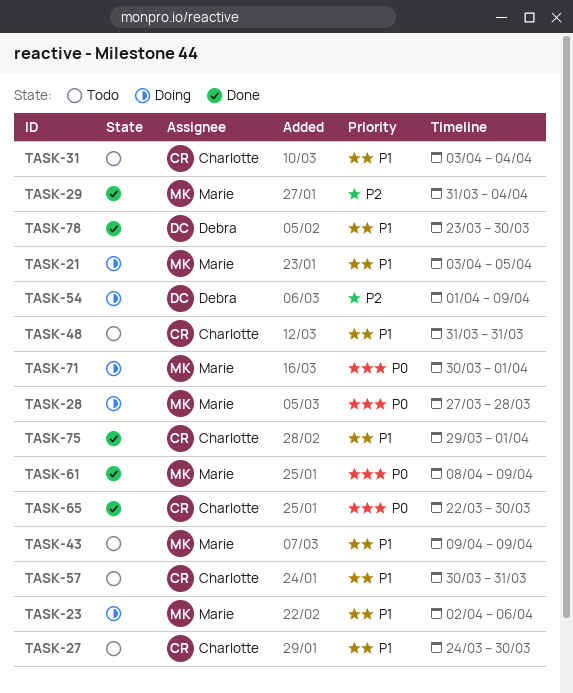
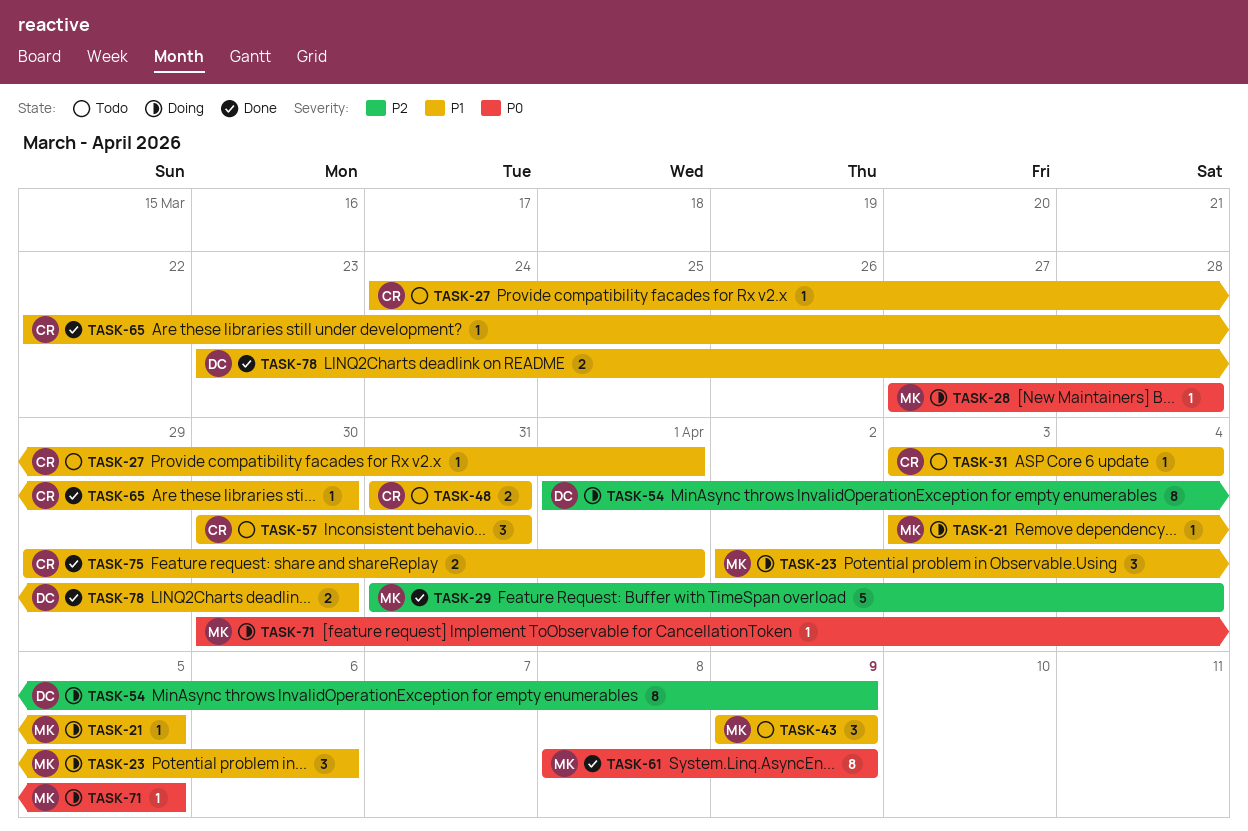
TASK-27, due: Mar 30 -> Apr 1
TASK-65, priority: P0 -> P1
TASK-71, due: Apr 1 -> Apr 5

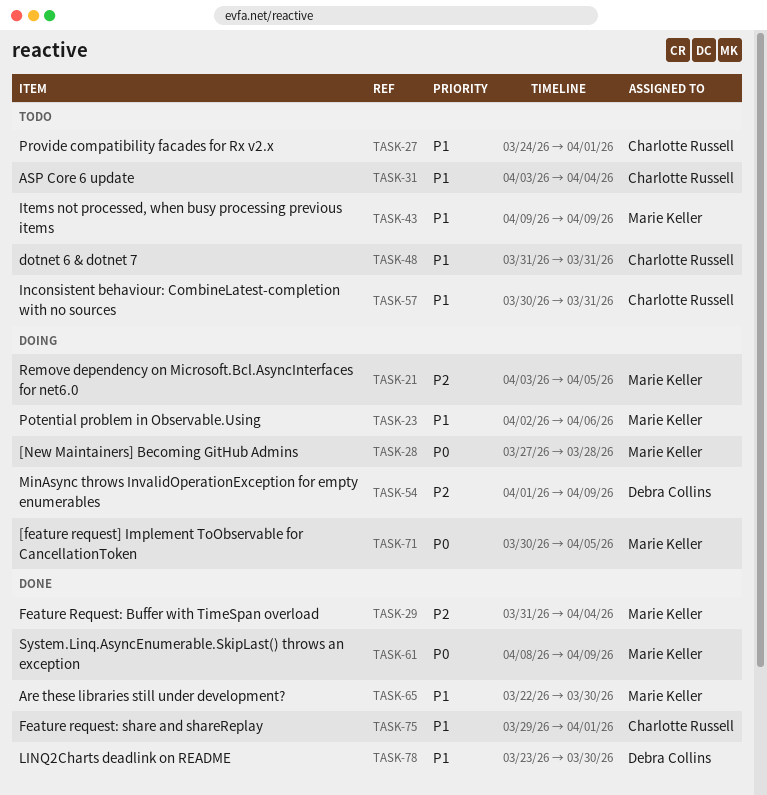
TASK-21, priority: P1 -> P2
TASK-65, owner: Charlotte Russell -> Marie Keller

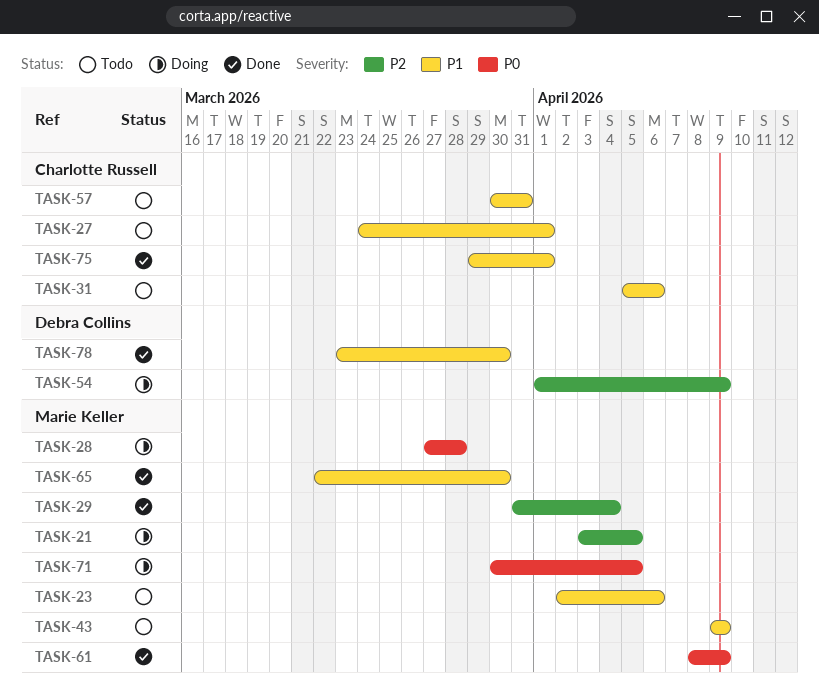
TASK-23, status: Doing -> Todo
TASK-31, start: Apr 3 -> Apr 5
TASK-31, due: Apr 4 -> Apr 6
TASK-48: present -> none

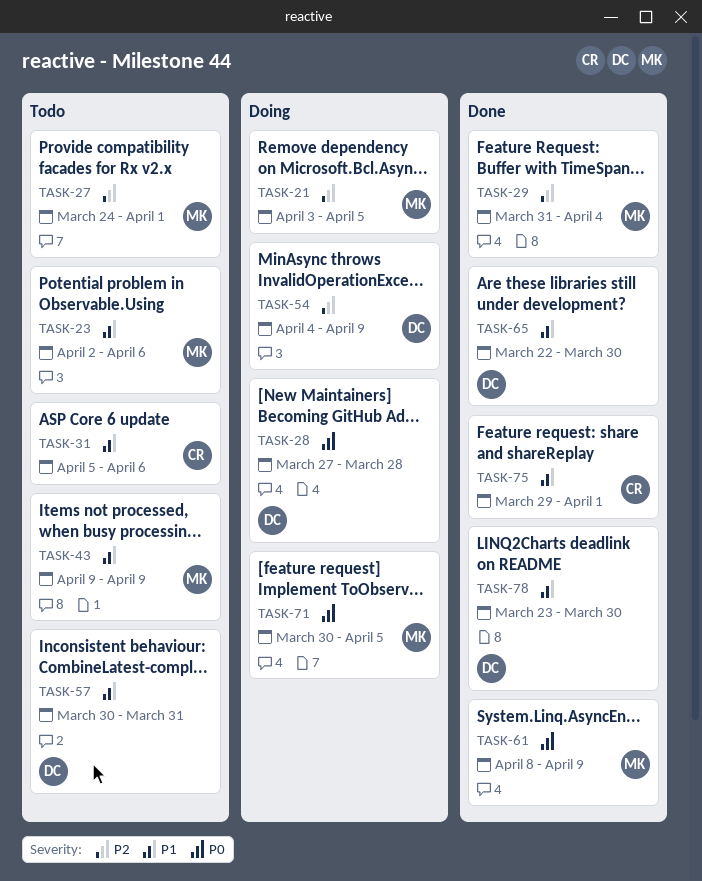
TASK-27, owner: Charlotte Russell -> Marie Keller
TASK-27, priority: P1 -> P2
TASK-28, owner: Marie Keller -> Debra Collins
TASK-54, start: Apr 1 -> Apr 4
TASK-57, owner: Charlotte Russell -> Debra Collins
TASK-65, owner: Marie Keller -> Debra Collins

